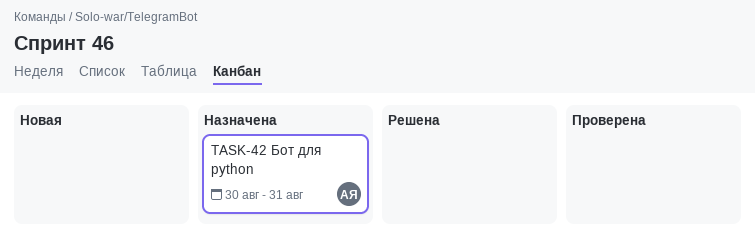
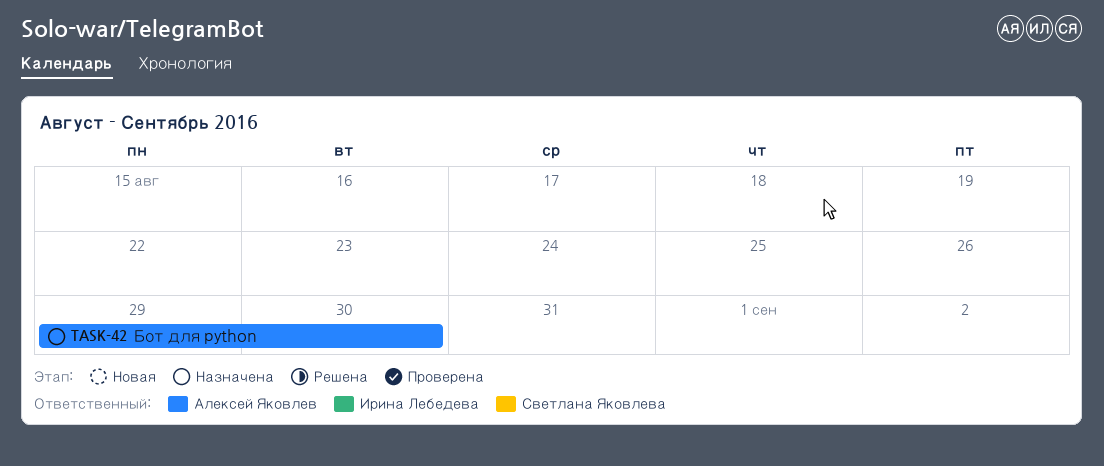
TASK-42, start: Aug 30 -> Aug 29
TASK-42, due: Aug 31 -> Aug 30

